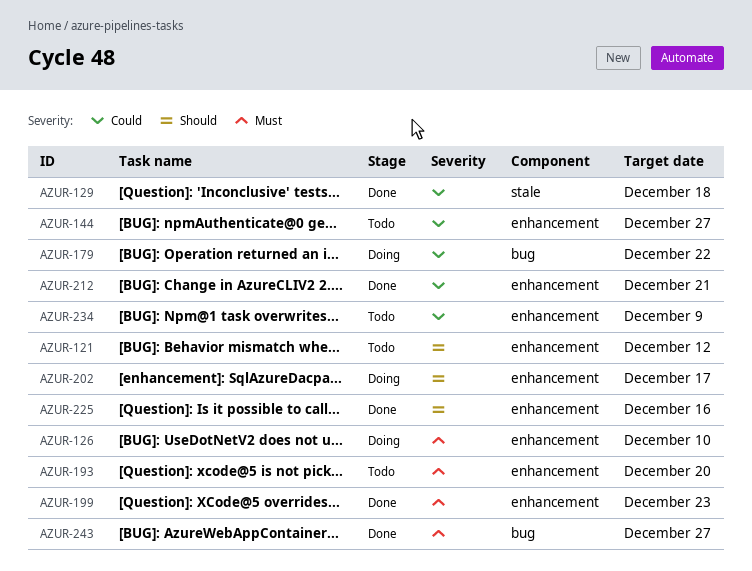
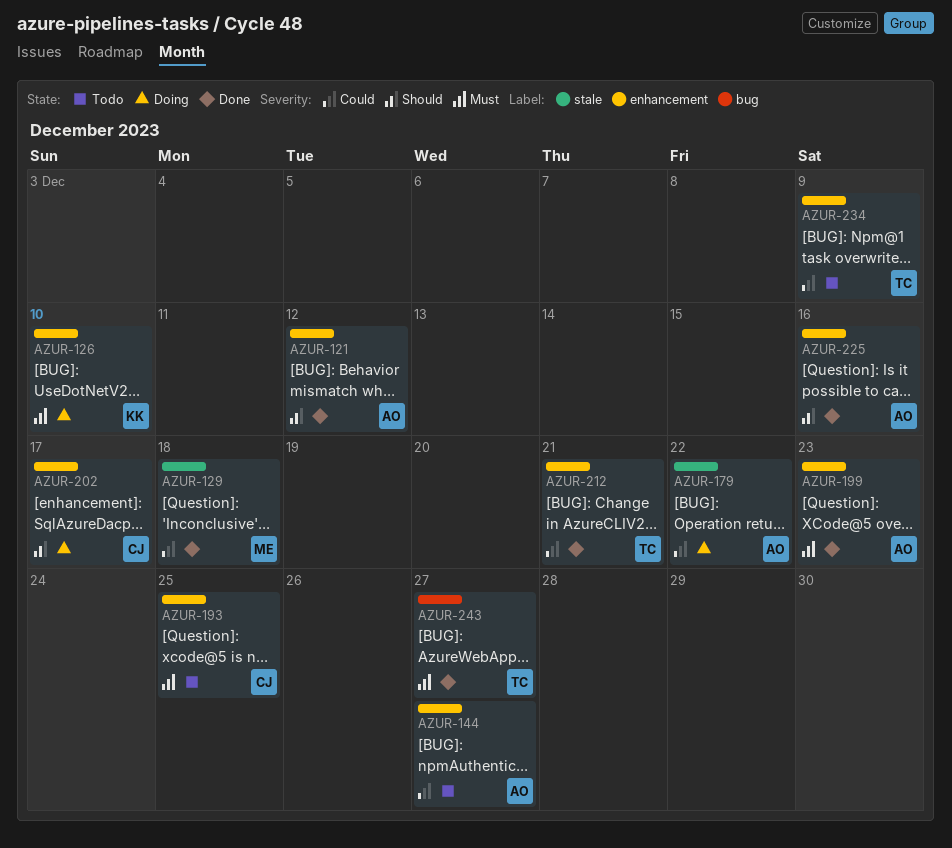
AZUR-121, status: Todo -> Done
AZUR-179, label: bug -> stale
AZUR-193, due: Dec 20 -> Dec 25

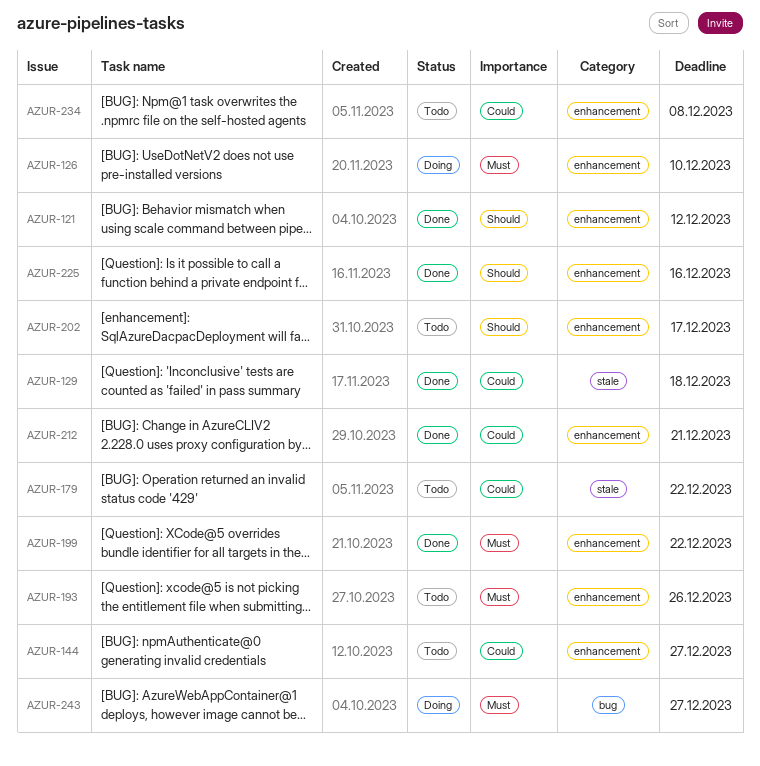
AZUR-179, status: Doing -> Todo
AZUR-193, due: Dec 25 -> Dec 26
AZUR-199, due: Dec 23 -> Dec 22
AZUR-202, status: Doing -> Todo
AZUR-234, due: Dec 9 -> Dec 8
AZUR-243, status: Done -> Doing

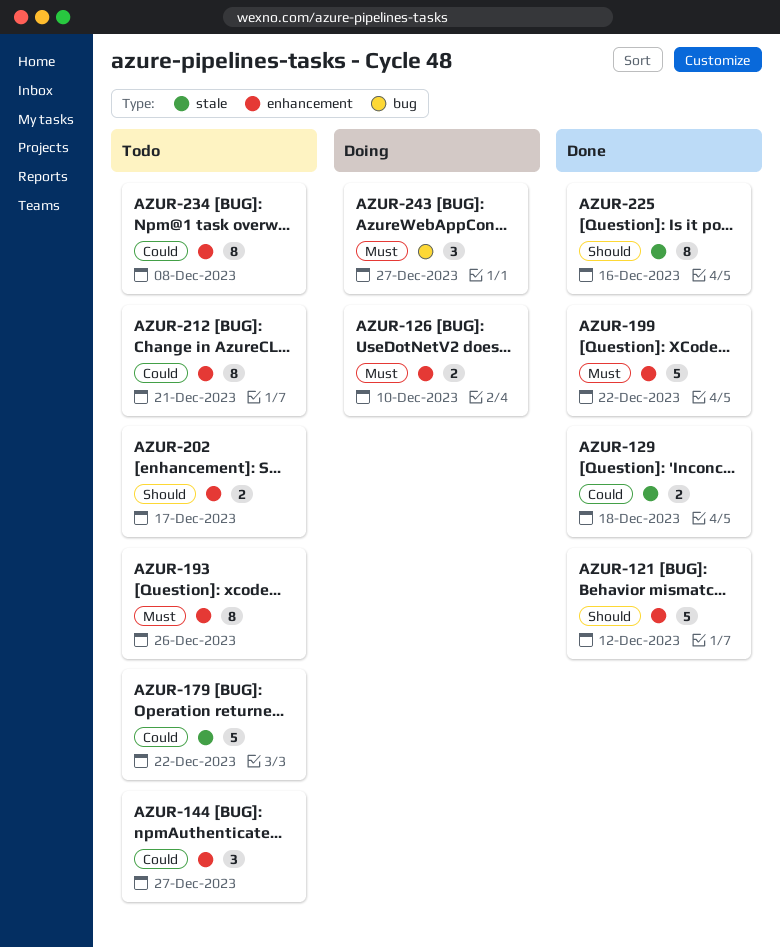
AZUR-212, status: Done -> Todo
AZUR-225, label: enhancement -> stale

